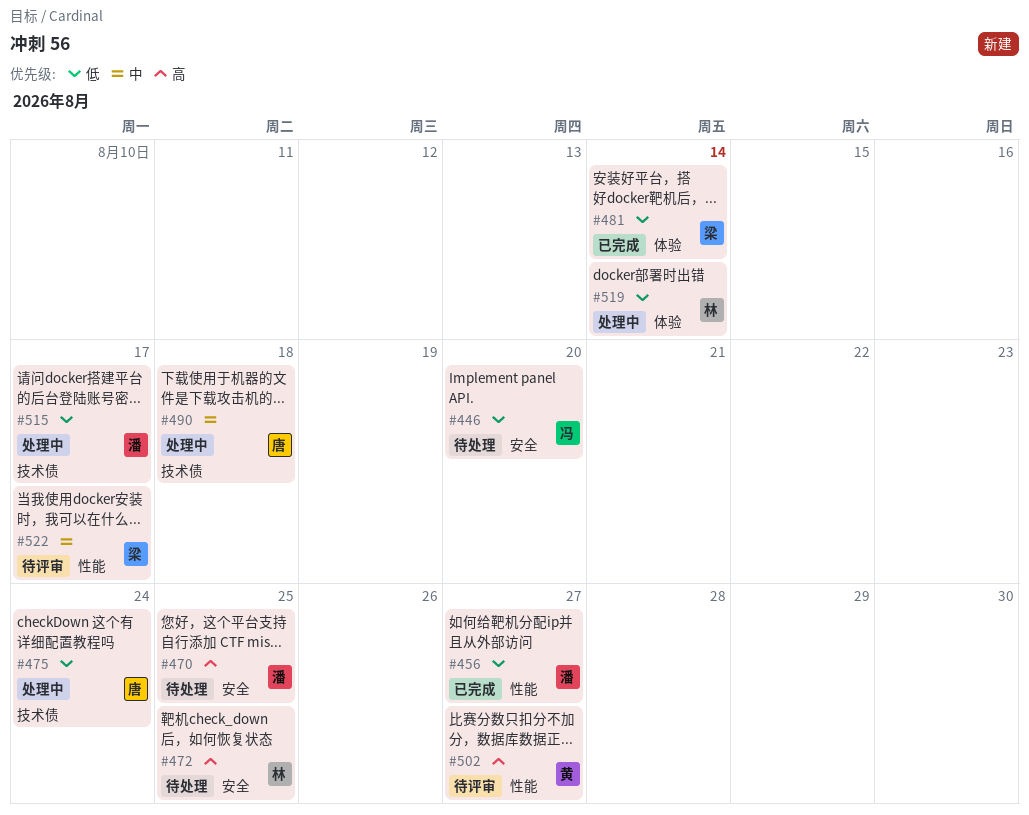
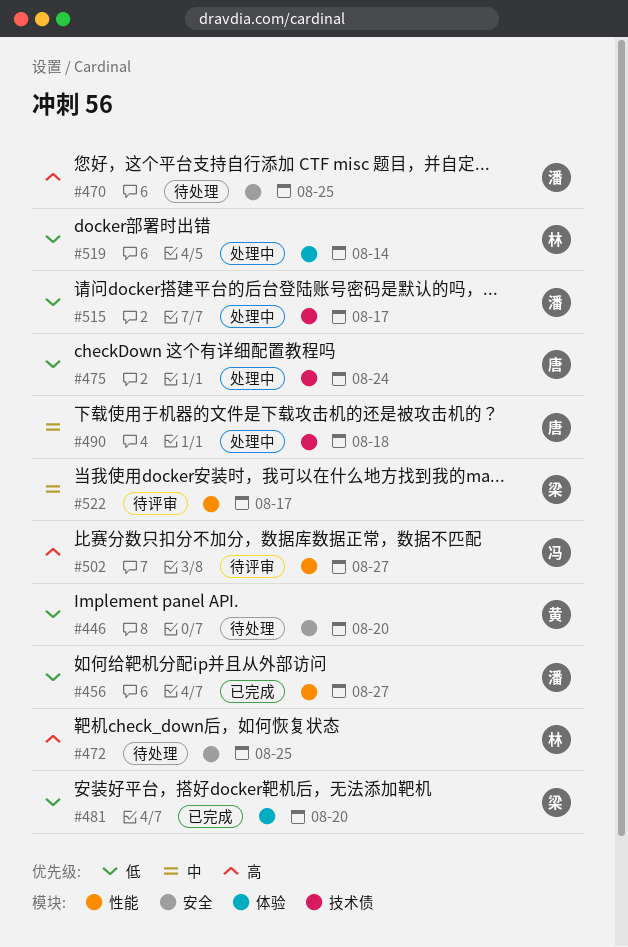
#446, owner: 冯 -> 黄
#481, due: Aug 14 -> Aug 20
#502, owner: 黄 -> 冯

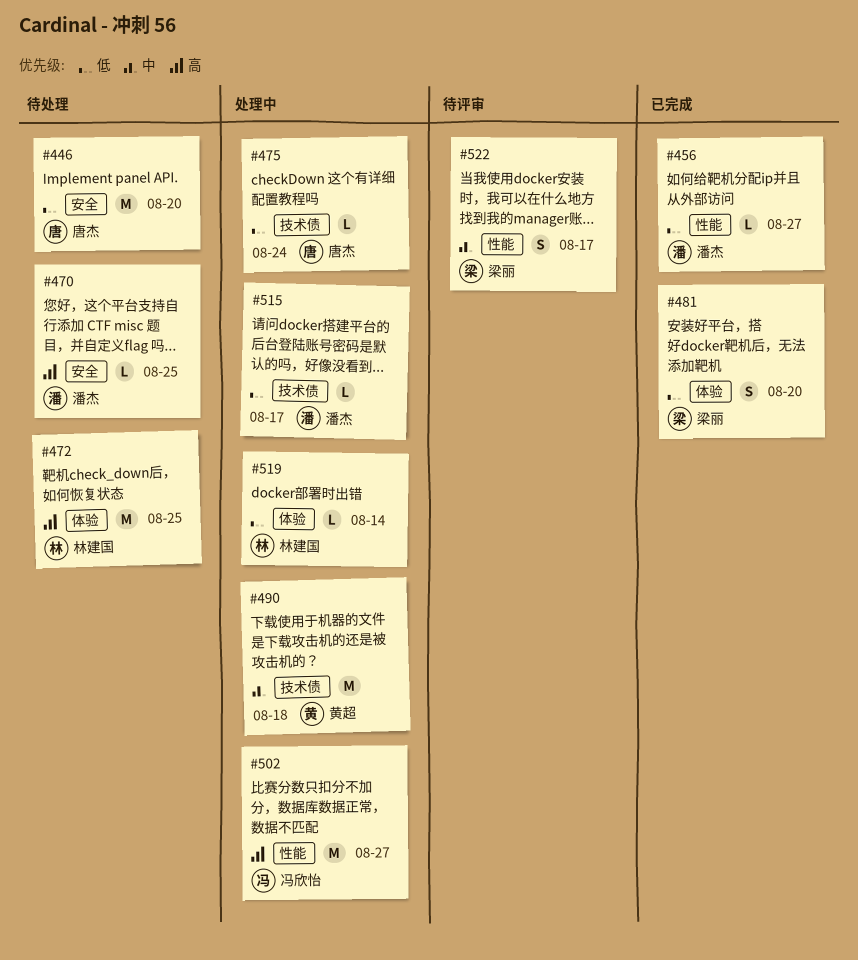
#446, owner: 黄超 -> 唐杰
#472, label: 安全 -> 体验
#490, owner: 唐杰 -> 黄超
#502, status: 待评审 -> 处理中

